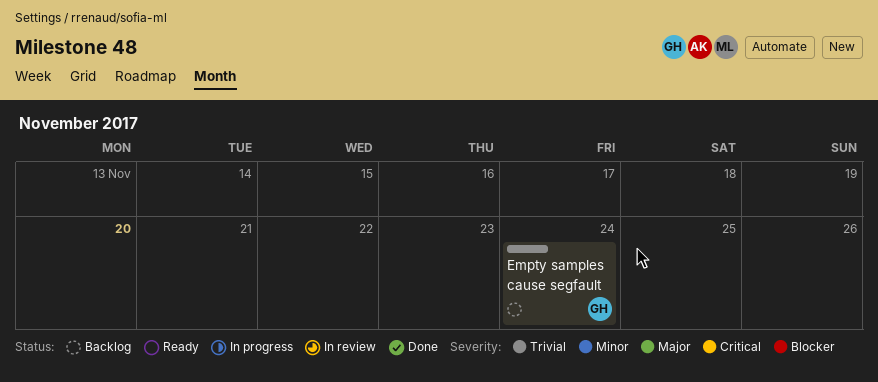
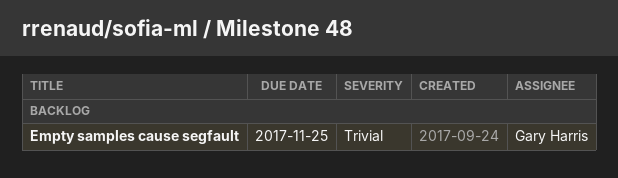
Empty samples cause segfault, due: Nov 24 -> Nov 25

